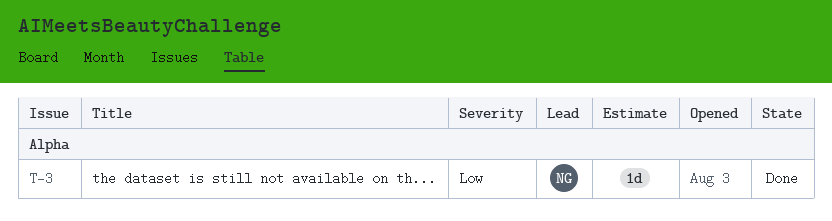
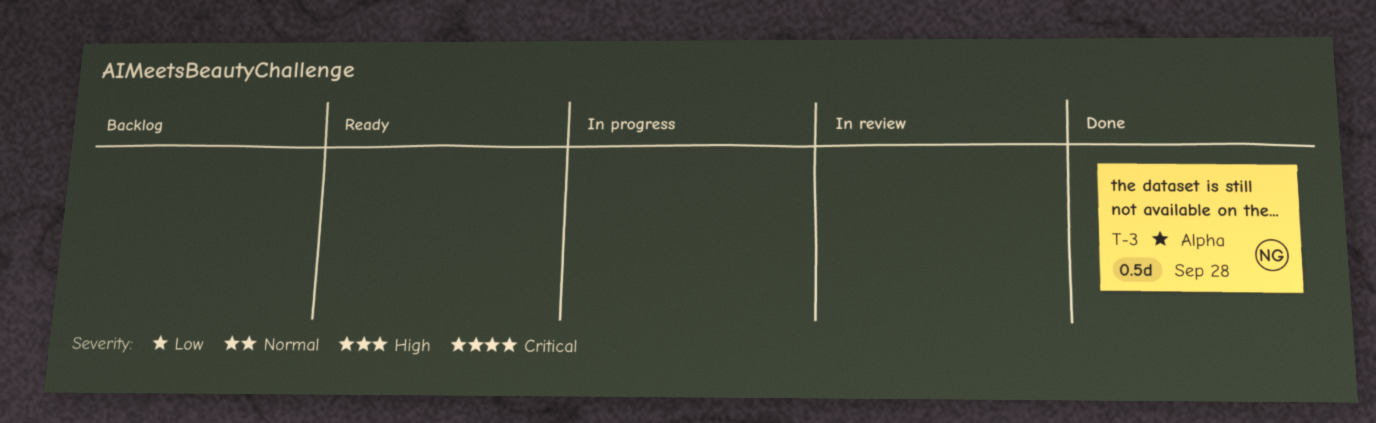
T-3, estimate: 1d -> 0.5d

